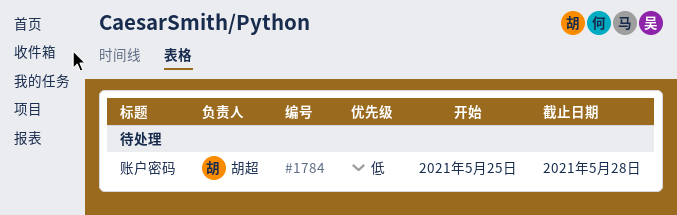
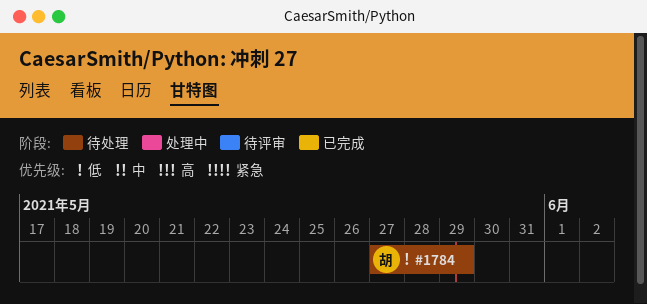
#1784, start: May 25 -> May 27
#1784, due: May 28 -> May 29

